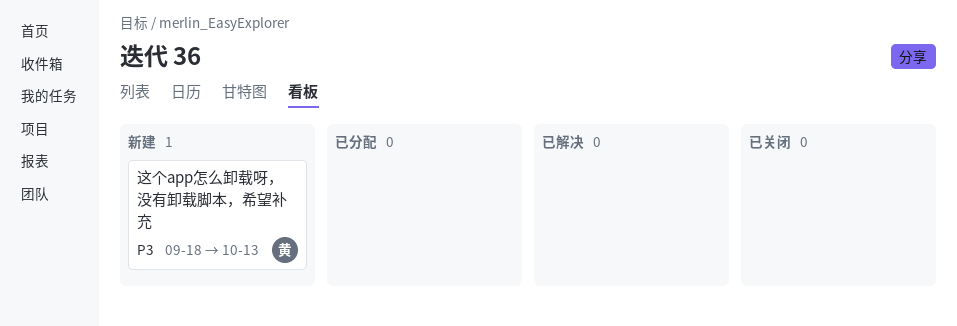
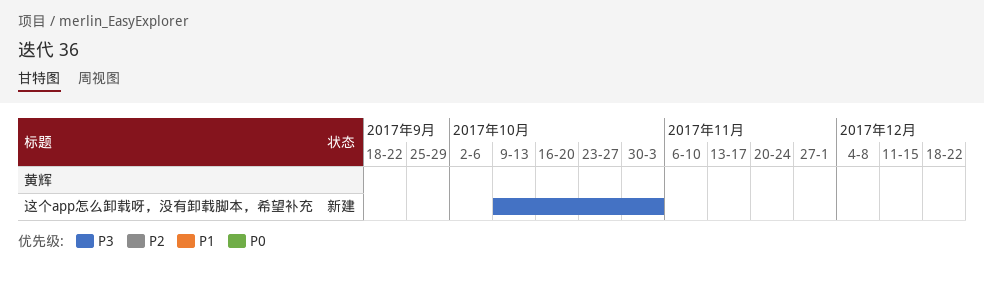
这个app怎么卸载呀，没有卸载脚本，希望补充, start: Sep 18 -> Oct 9
这个app怎么卸载呀，没有卸载脚本，希望补充, due: Oct 13 -> Nov 3

